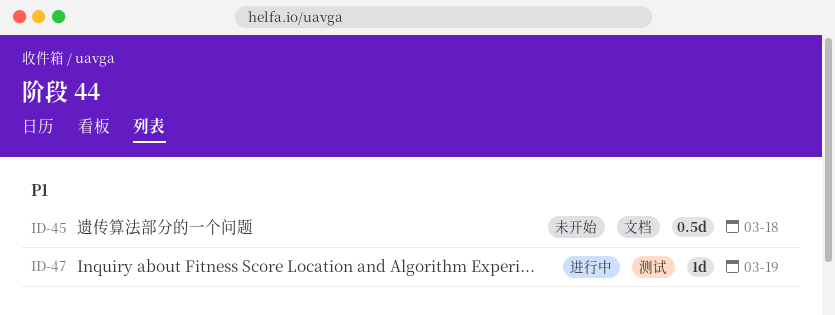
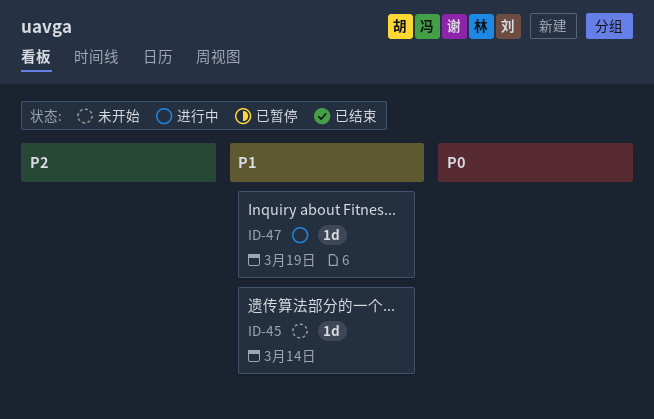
ID-45, estimate: 0.5d -> 1d
ID-45, due: Mar 18 -> Mar 14

